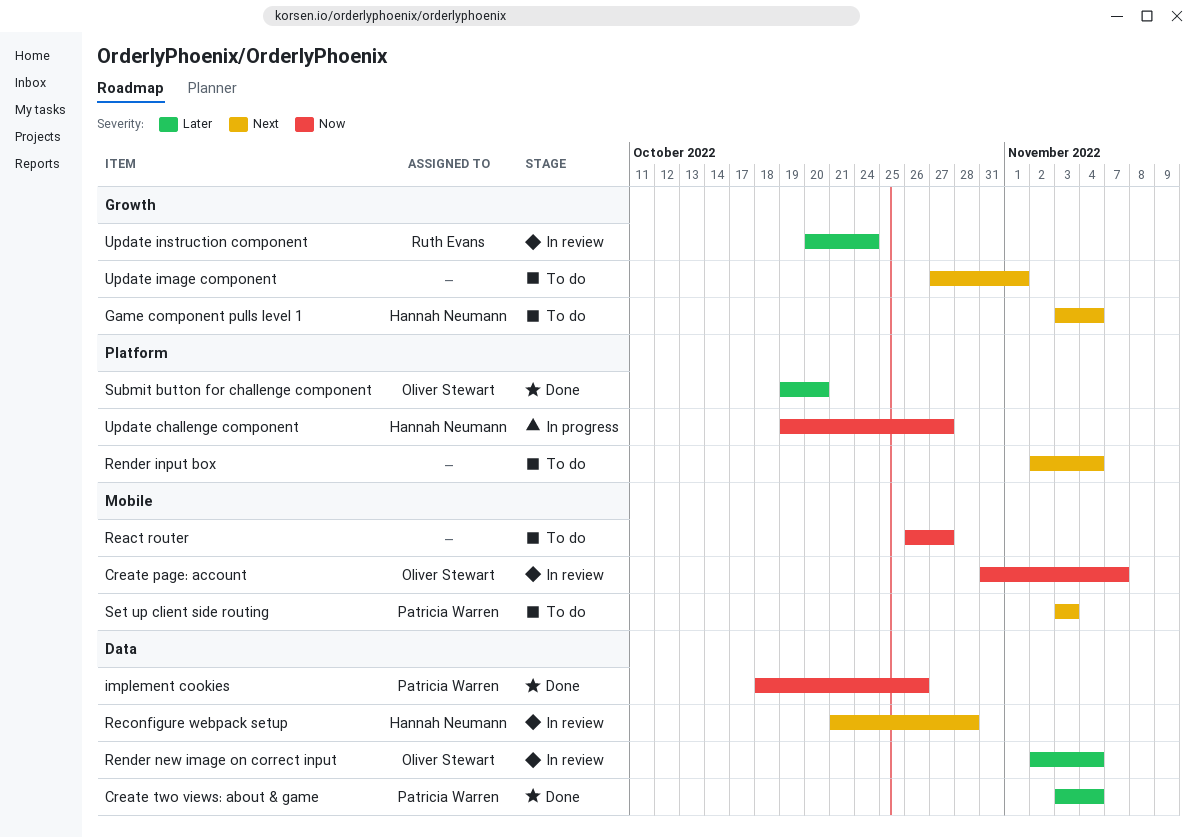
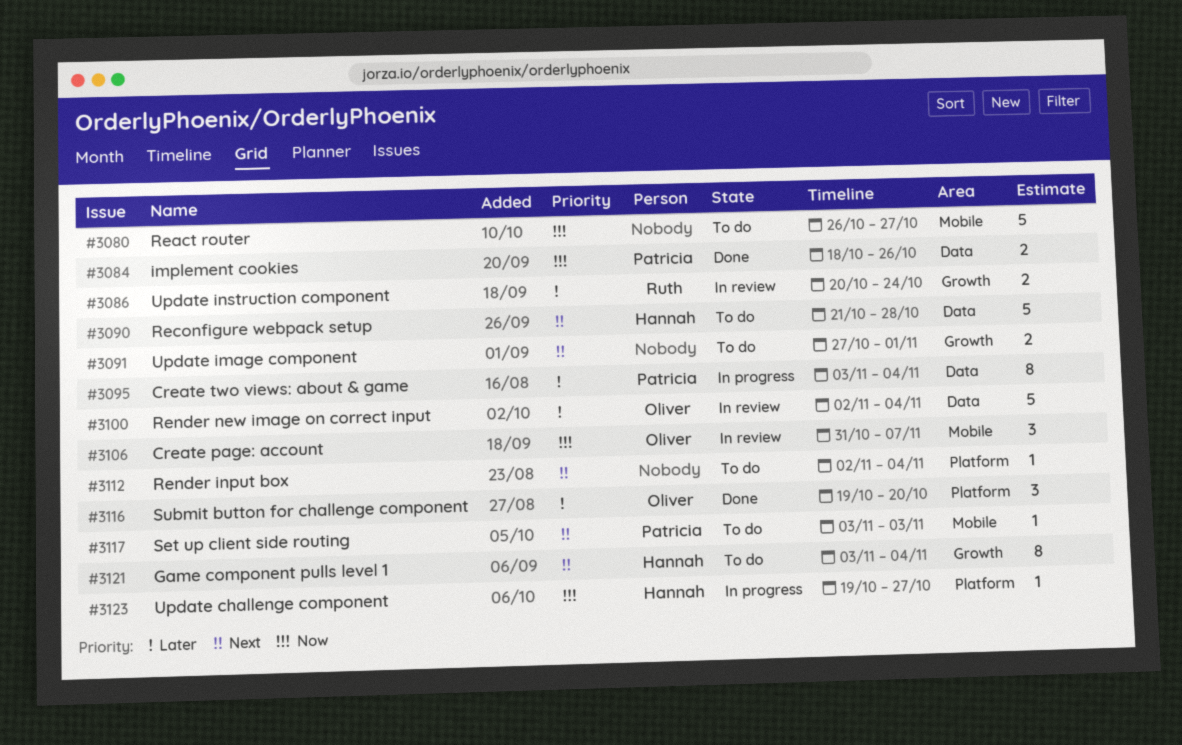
Create two views: about & game, status: Done -> In progress
Reconfigure webpack setup, status: In review -> To do

